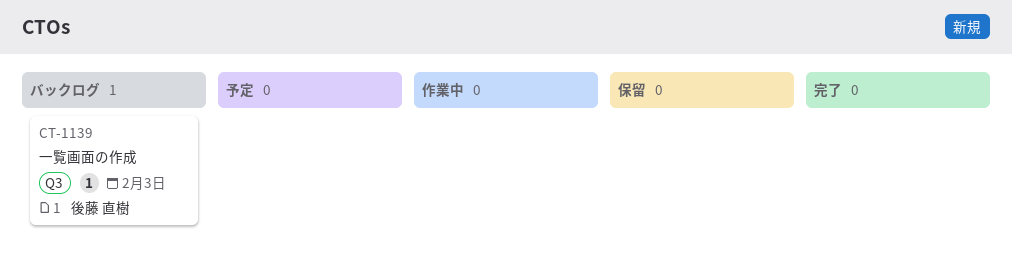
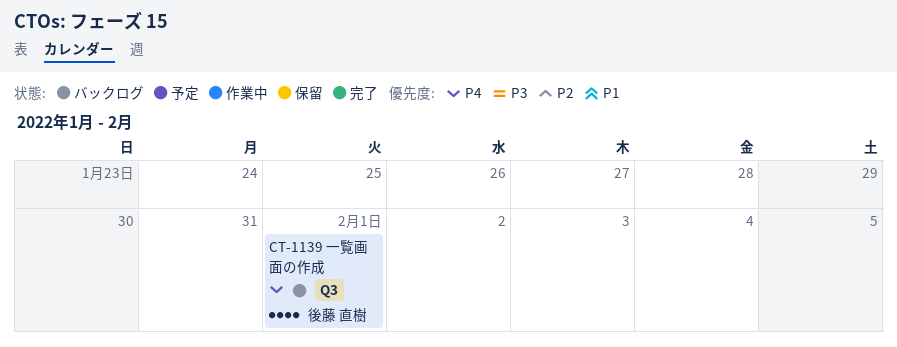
CT-1139, estimate: 1 -> 4
CT-1139, due: Feb 3 -> Feb 1

